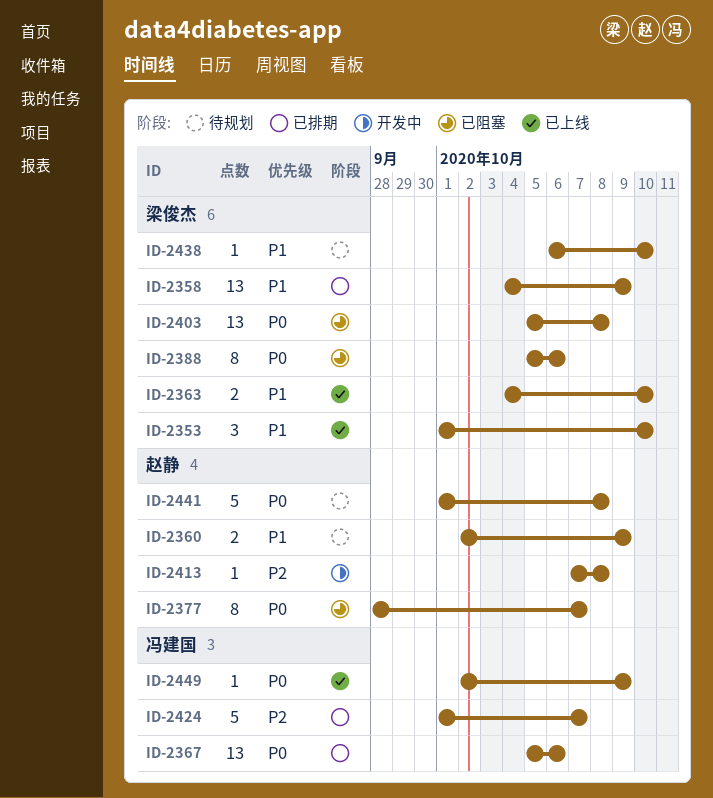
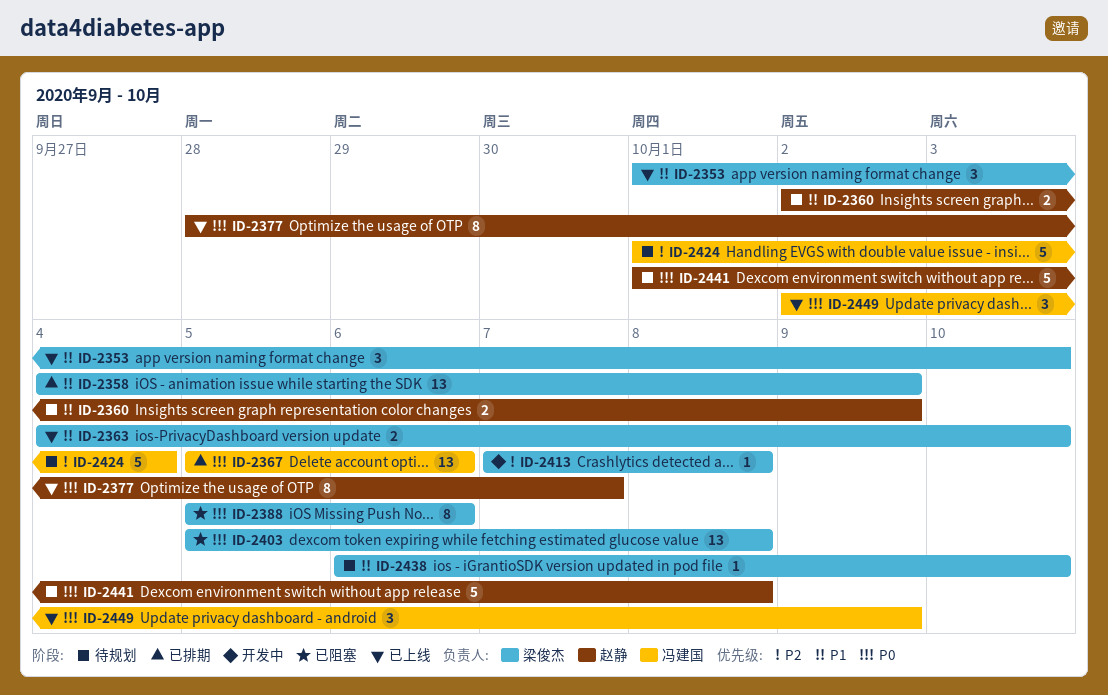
ID-2377, status: 已阻塞 -> 已上线
ID-2413, owner: 赵静 -> 梁俊杰
ID-2424, status: 已排期 -> 待规划
ID-2424, due: Oct 7 -> Oct 4
ID-2449, estimate: 1 -> 3

